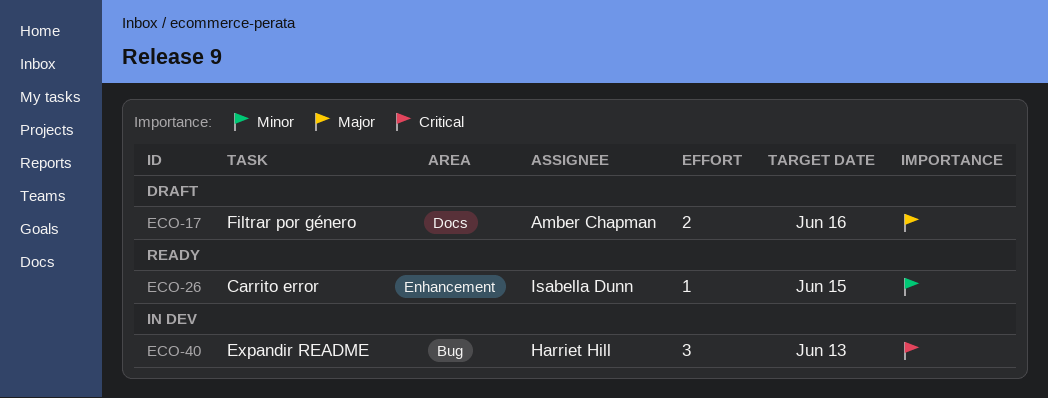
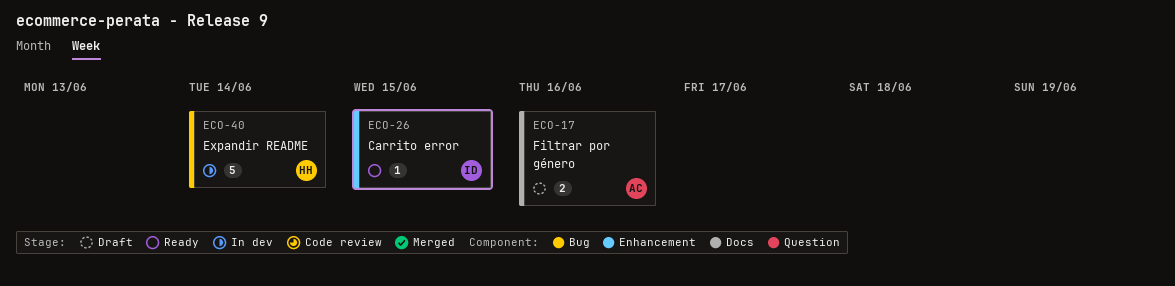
ECO-40, estimate: 3 -> 5
ECO-40, due: Jun 13 -> Jun 14

